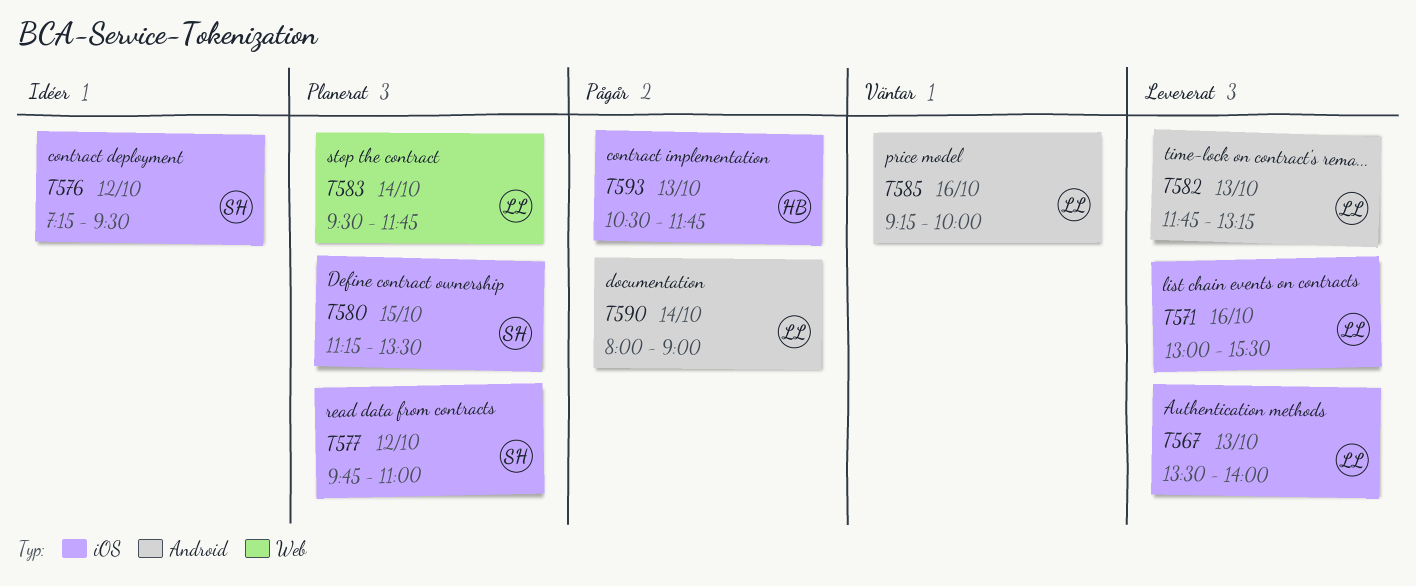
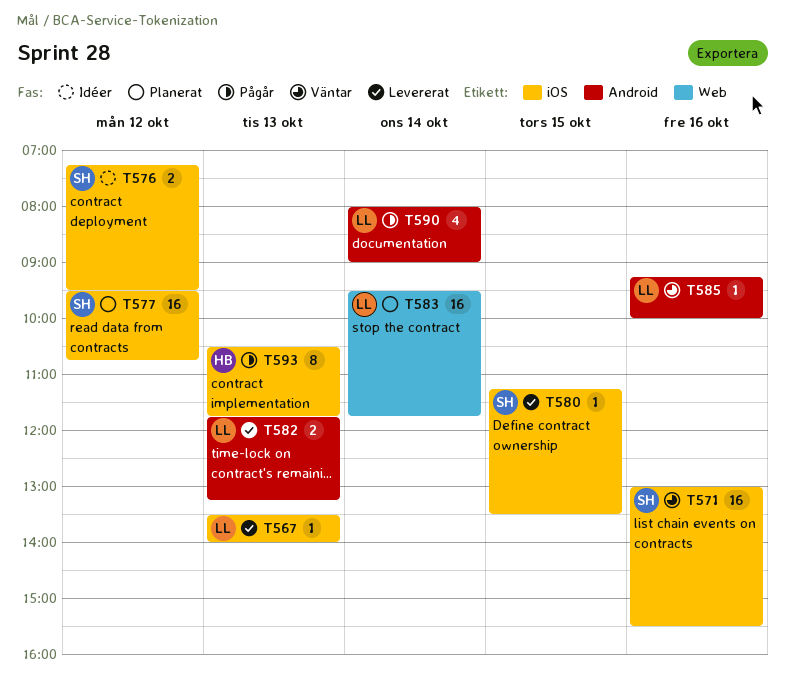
T571, status: Levererat -> Väntar
T571, owner: LL -> SH
T577, begins: 09:45 -> 09:30
T577, ends: 11:00 -> 10:45
T580, status: Planerat -> Levererat

